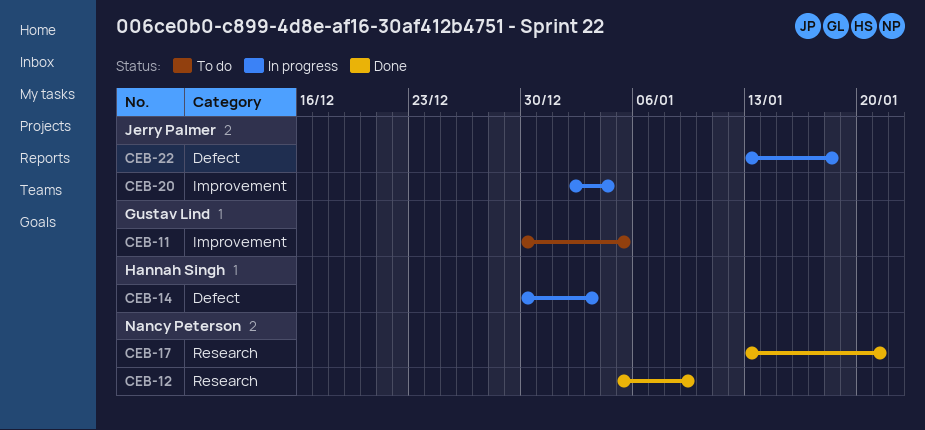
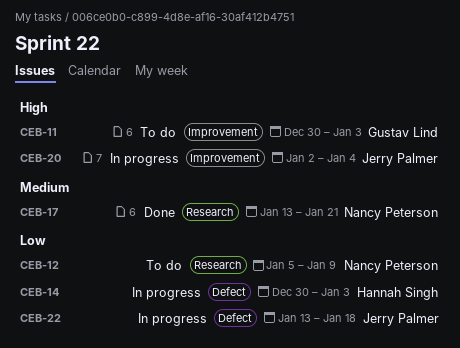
CEB-11, due: Jan 5 -> Jan 3
CEB-12, status: Done -> To do

